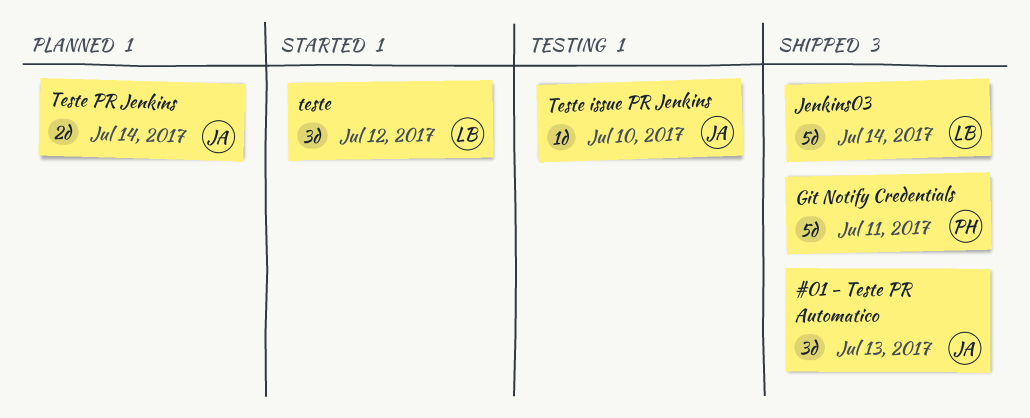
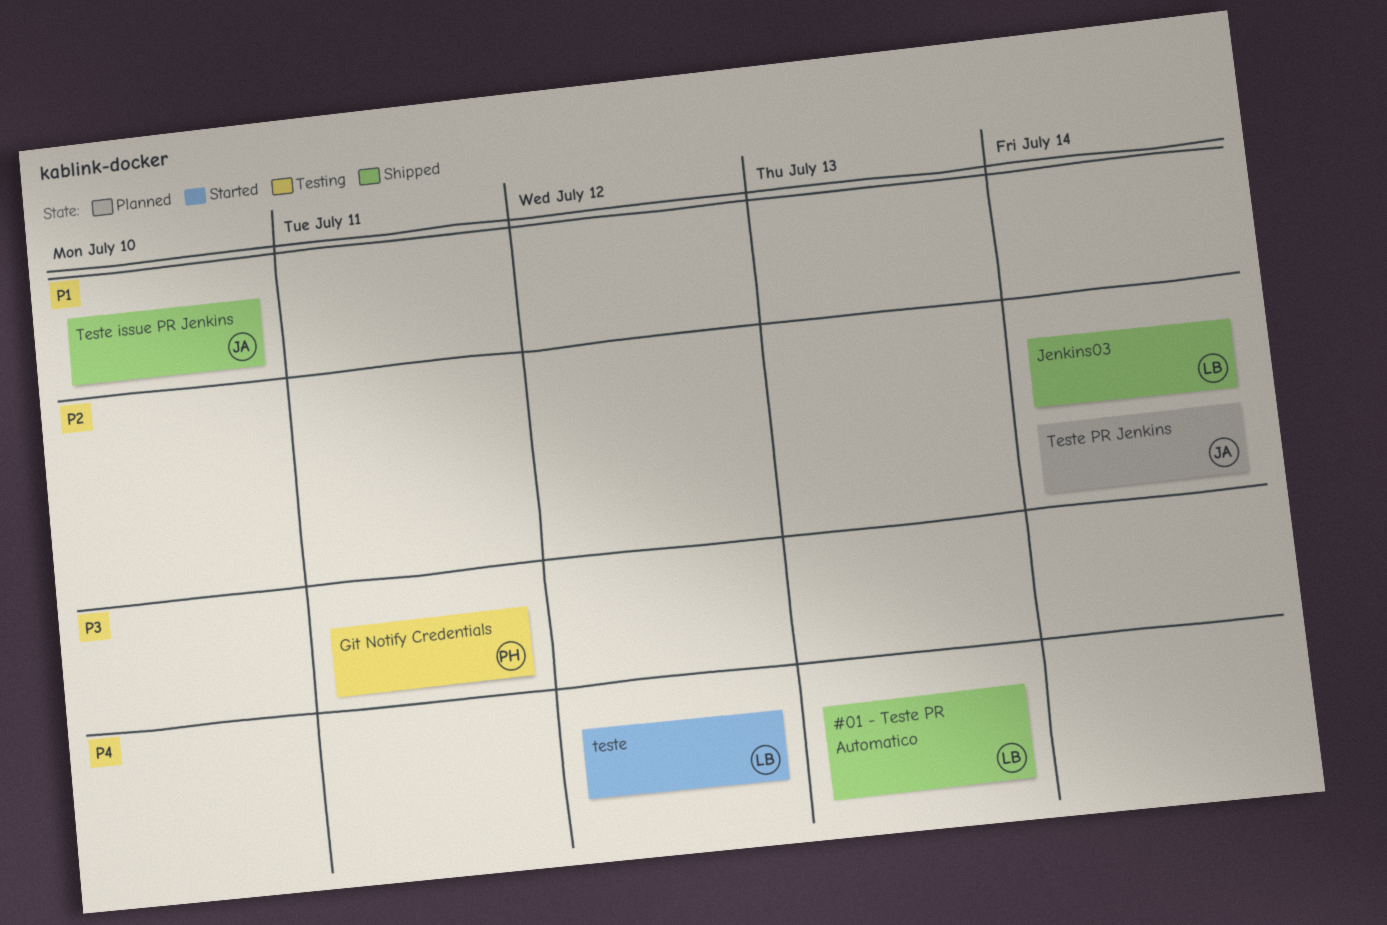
#01 - Teste PR Automatico, owner: JA -> LB
Git Notify Credentials, status: Shipped -> Testing
Teste issue PR Jenkins, status: Testing -> Shipped

